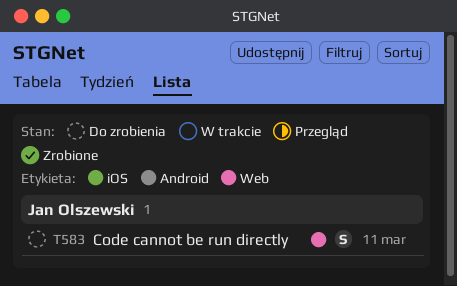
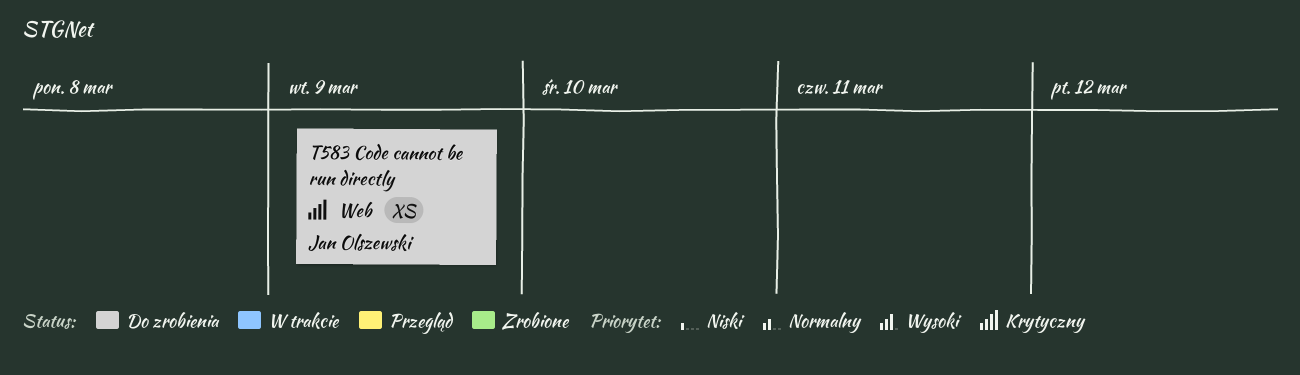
T583, estimate: S -> XS
T583, due: Mar 11 -> Mar 9

